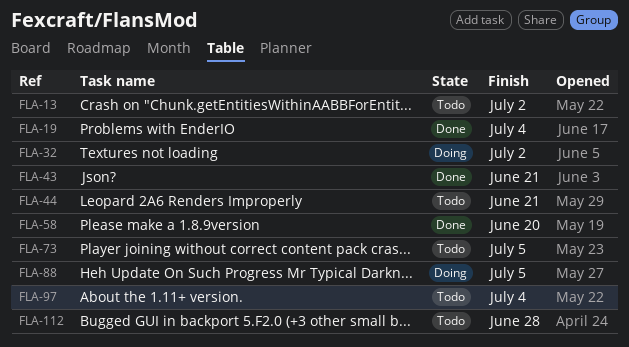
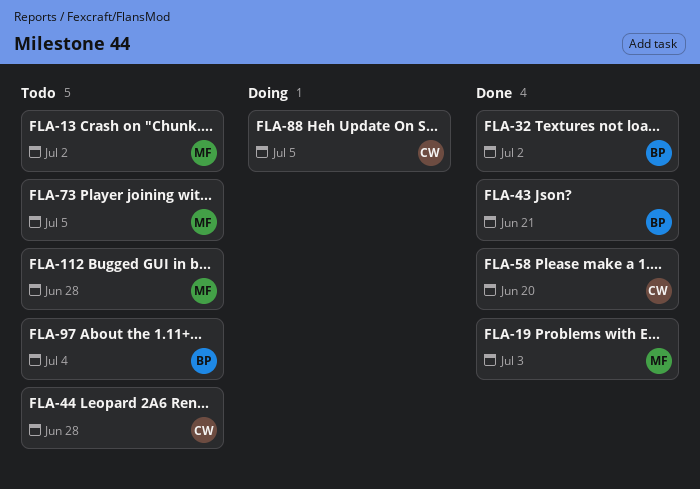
FLA-19, due: Jul 4 -> Jul 3
FLA-32, status: Doing -> Done
FLA-44, due: Jun 21 -> Jun 28

